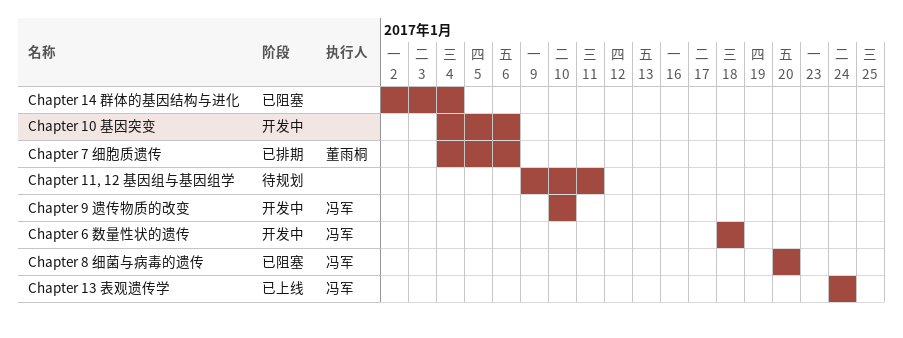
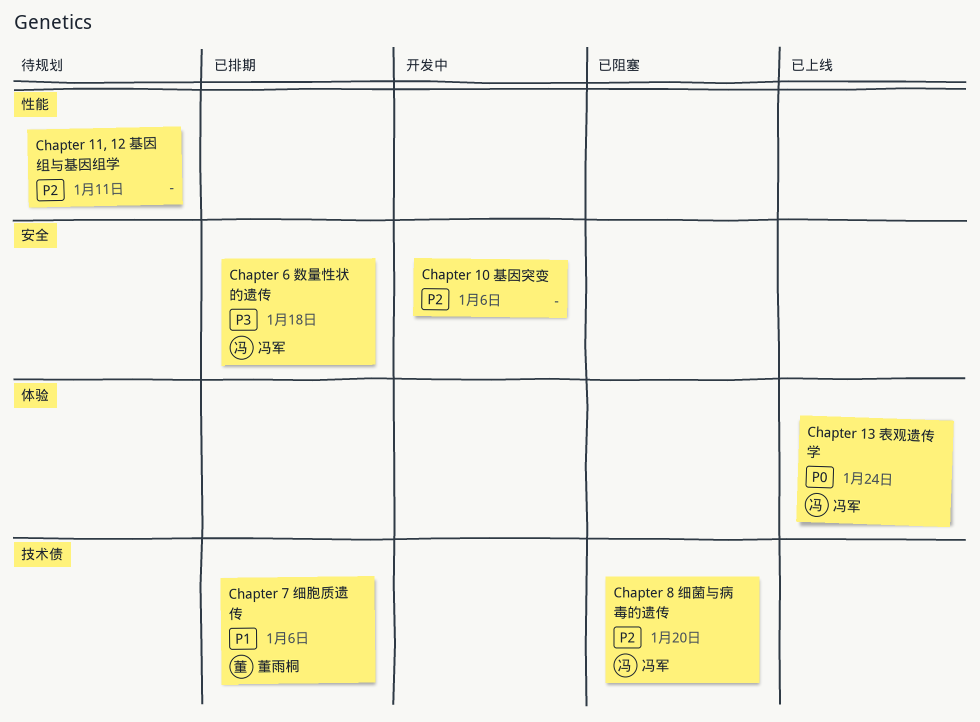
Chapter 14 群体的基因结构与进化: present -> none
Chapter 6 数量性状的遗传, status: 开发中 -> 已排期
Chapter 9 遗传物质的改变: present -> none

